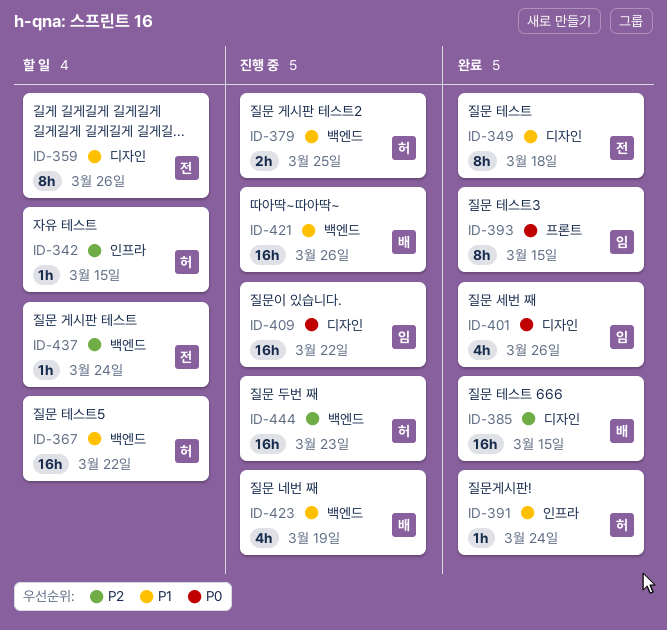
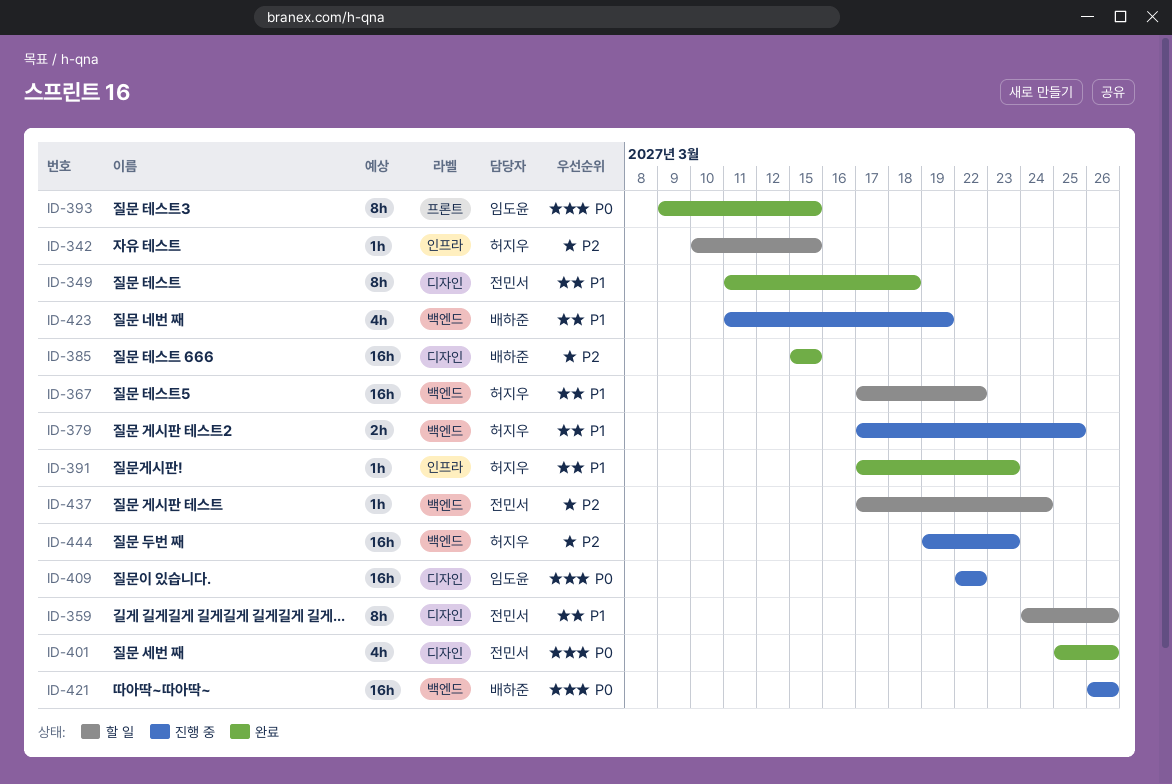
ID-391, due: Mar 24 -> Mar 23
ID-401, owner: 임도윤 -> 전민서
ID-421, priority: P1 -> P0

